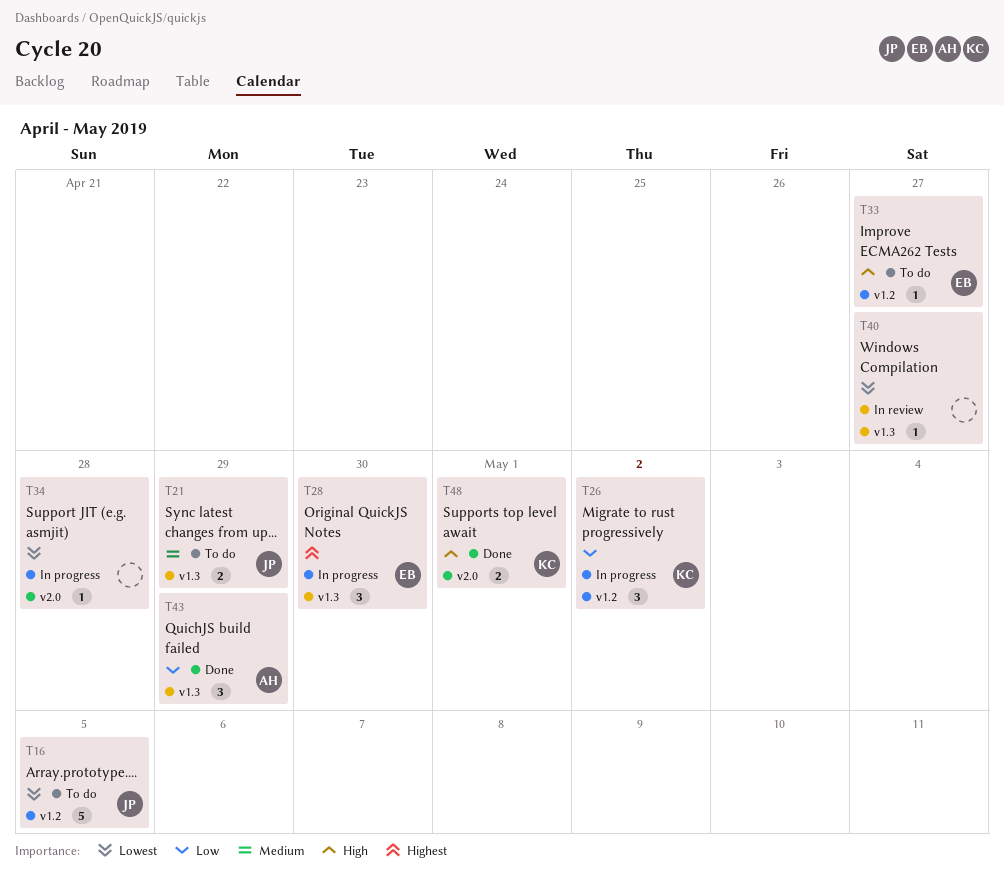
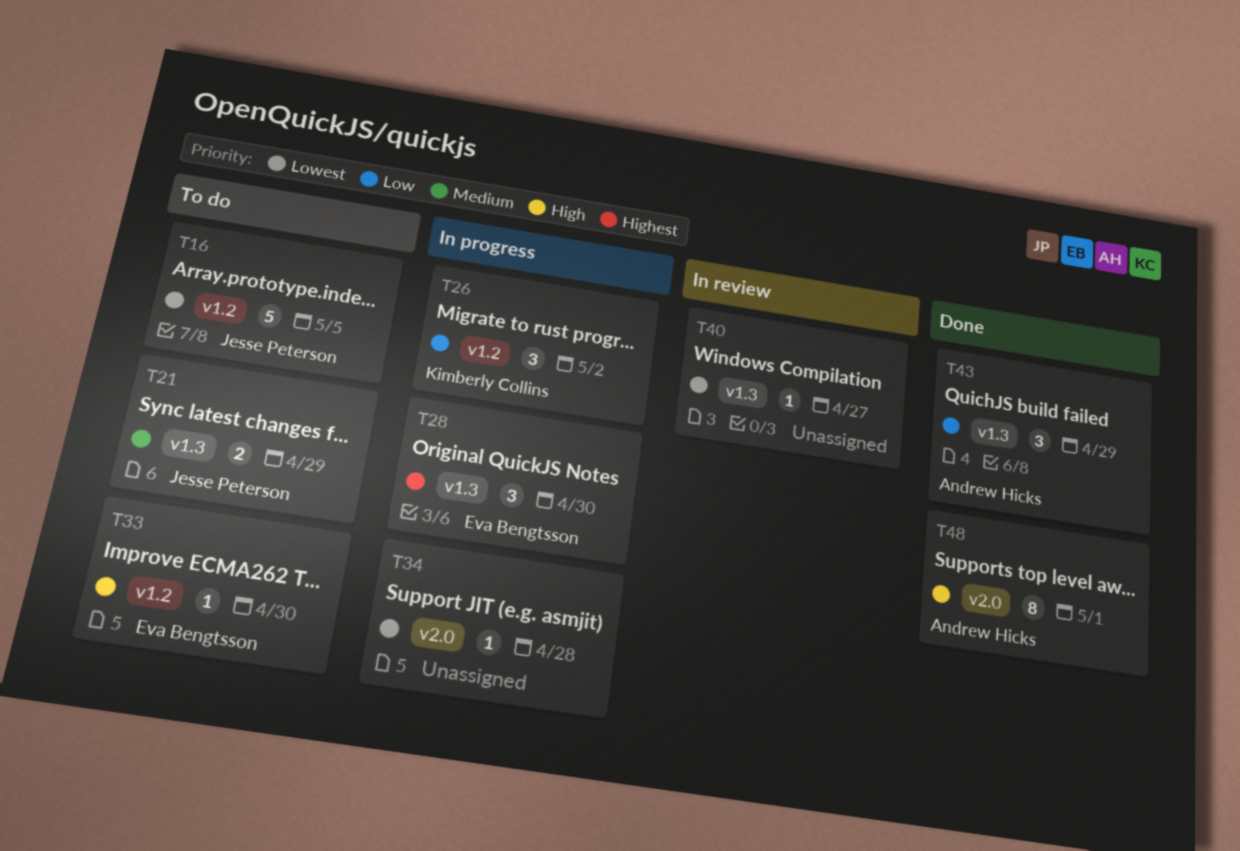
T33, due: Apr 27 -> Apr 30
T48, owner: Kimberly Collins -> Andrew Hicks
T48, estimate: 2 -> 8

